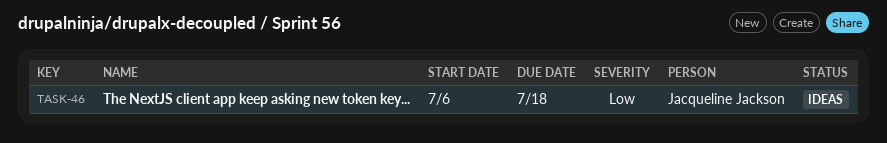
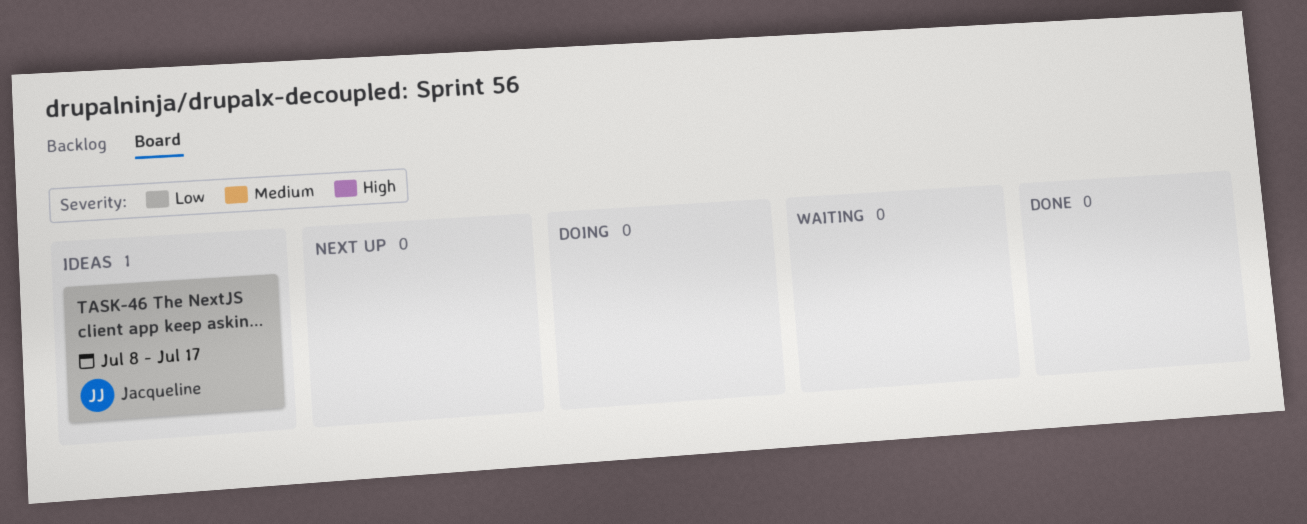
TASK-46, start: Jul 6 -> Jul 8
TASK-46, due: Jul 18 -> Jul 17

